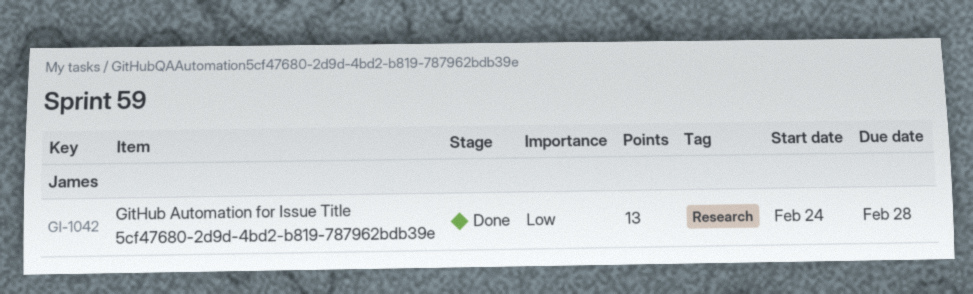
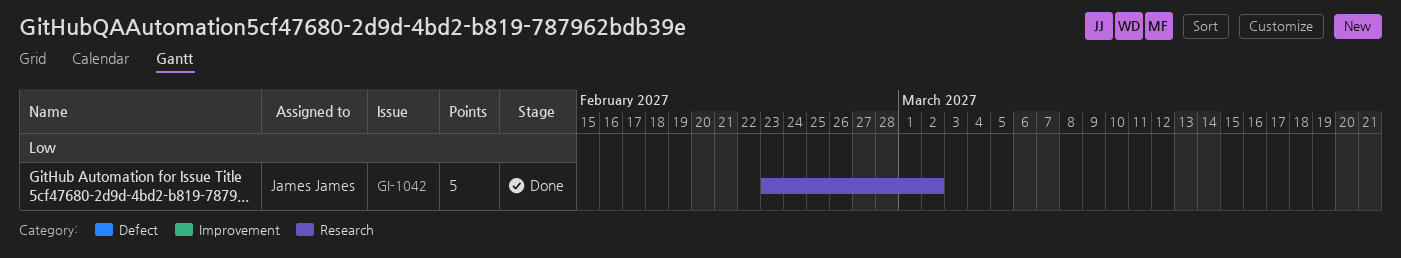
GI-1042, estimate: 13 -> 5
GI-1042, start: Feb 24 -> Feb 23
GI-1042, due: Feb 28 -> Mar 2

